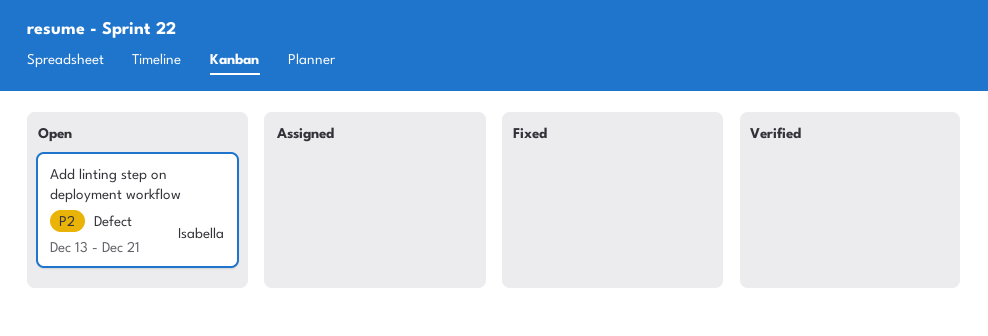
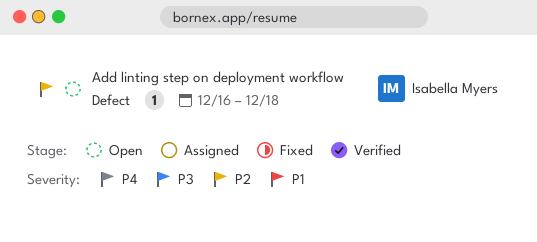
Add linting step on deployment workflow, start: Dec 13 -> Dec 16
Add linting step on deployment workflow, due: Dec 21 -> Dec 18

